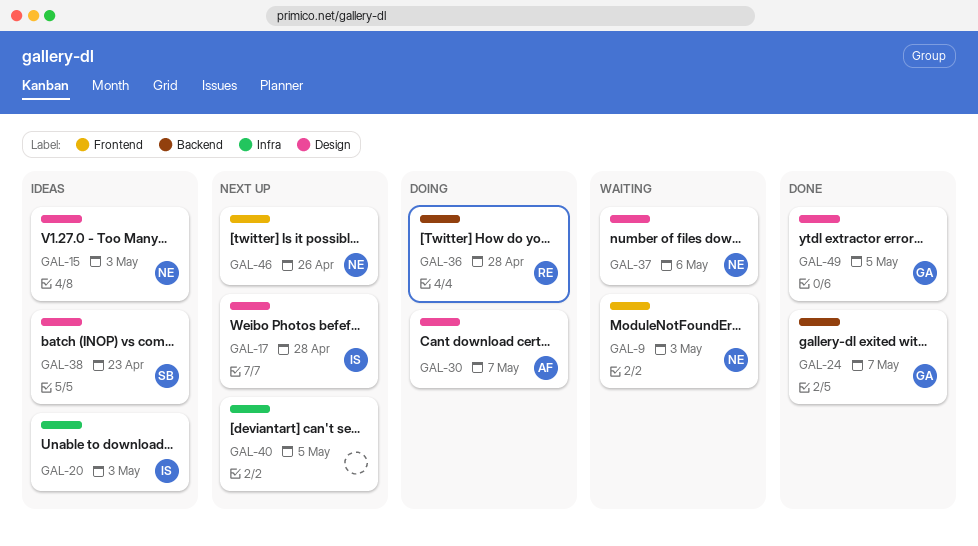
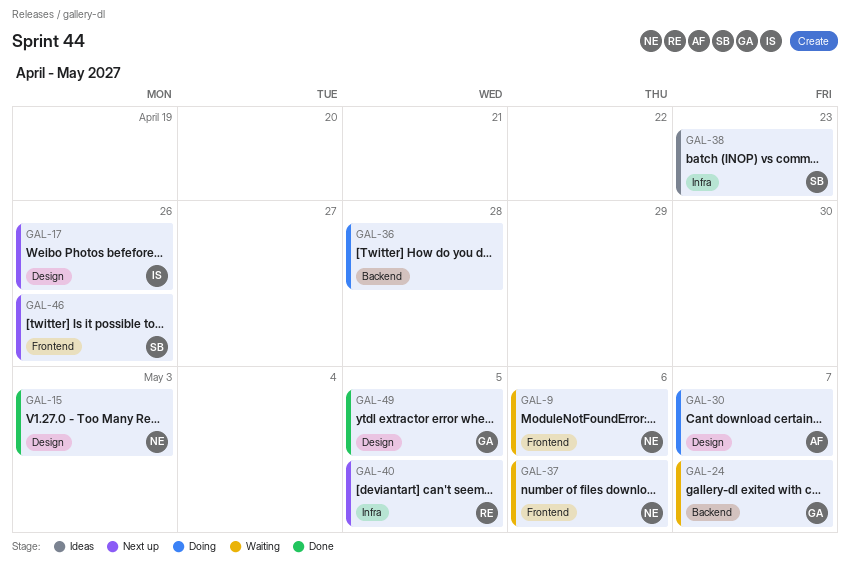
GAL-9, due: May 3 -> May 6
GAL-15, status: Ideas -> Done
GAL-17, due: Apr 28 -> Apr 26
GAL-20: present -> none
GAL-24, status: Done -> Waiting
GAL-36, owner: RE -> none
GAL-37, label: Design -> Frontend
GAL-38, label: Design -> Infra
GAL-40, owner: none -> RE
GAL-46, owner: NE -> SB

